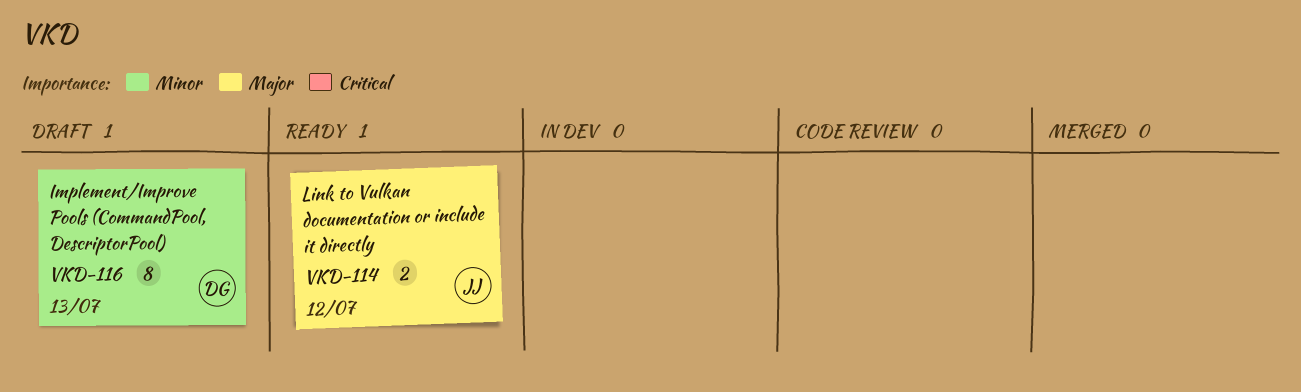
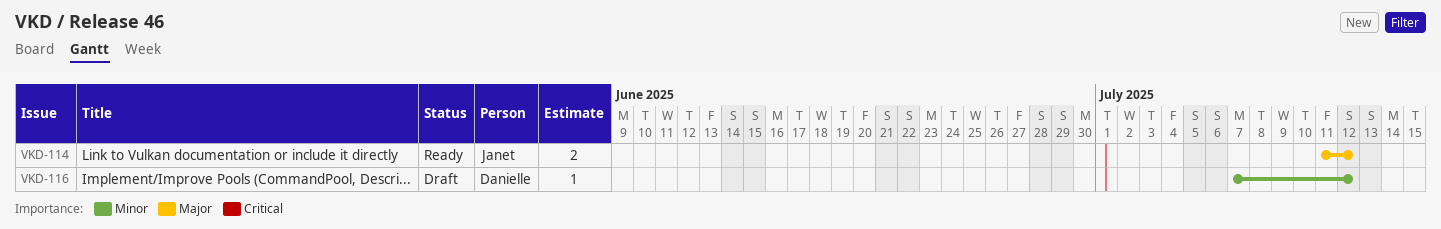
VKD-116, estimate: 8 -> 1
VKD-116, due: Jul 13 -> Jul 12

